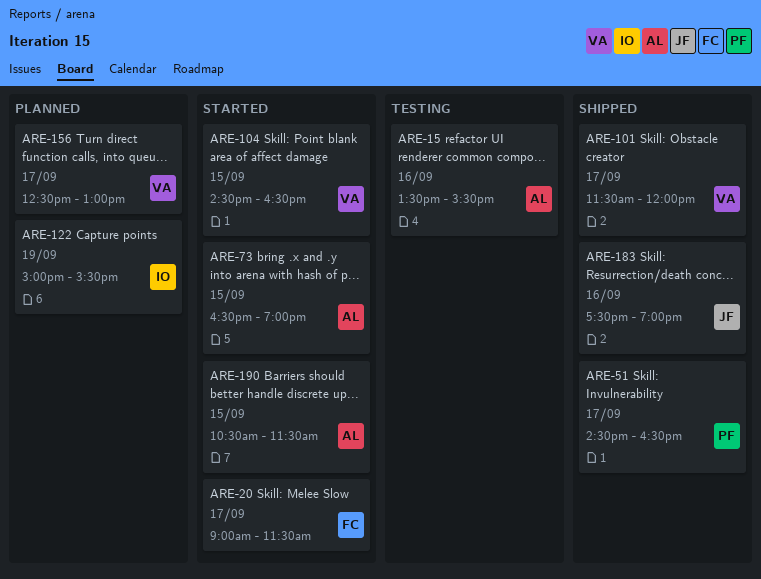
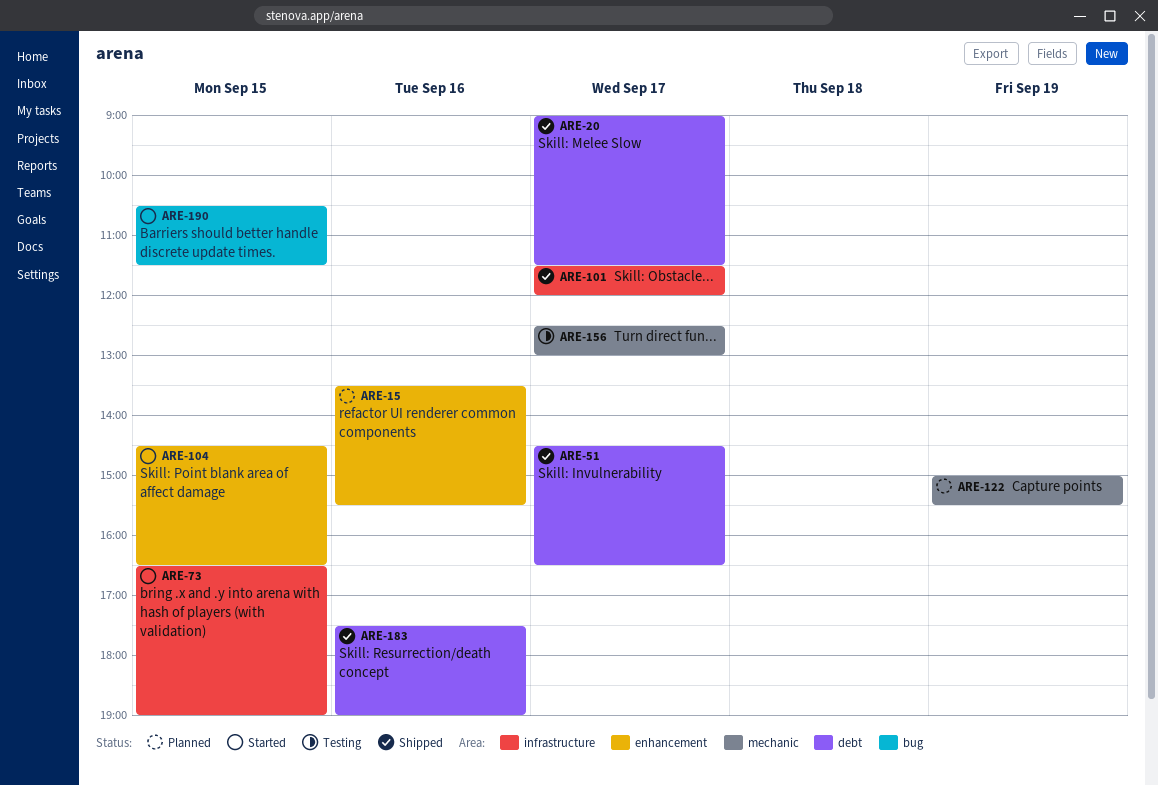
ARE-15, status: Testing -> Planned
ARE-20, status: Started -> Shipped
ARE-156, status: Planned -> Testing

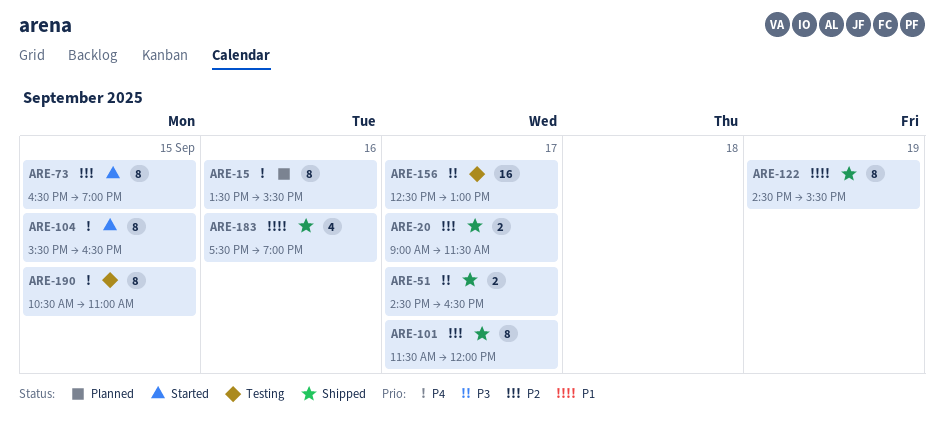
ARE-104, begins: 14:30 -> 15:30
ARE-122, status: Planned -> Shipped
ARE-122, begins: 15:00 -> 14:30
ARE-190, status: Started -> Testing
ARE-190, ends: 11:30 -> 11:00

